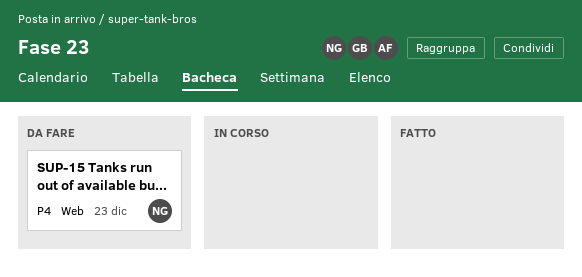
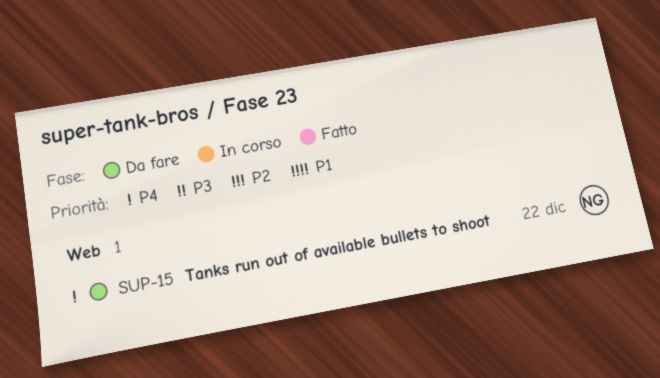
SUP-15, due: Dec 23 -> Dec 22

